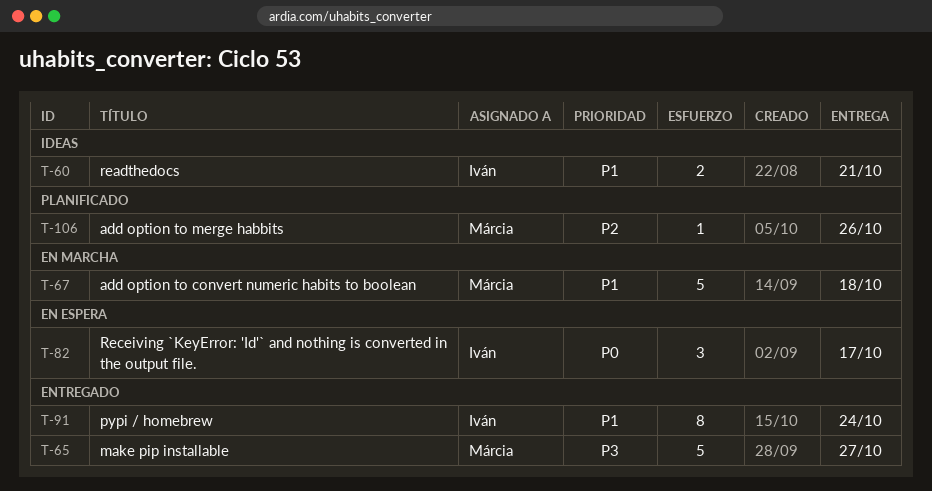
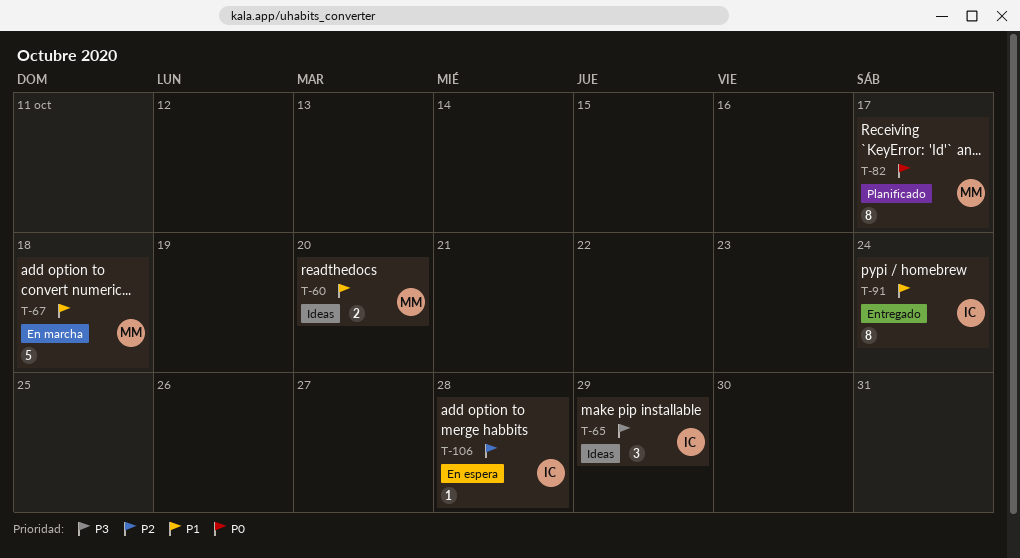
T-60, owner: Iván -> Márcia
T-60, due: Oct 21 -> Oct 20
T-65, status: Entregado -> Ideas
T-65, owner: Márcia -> Iván
T-65, estimate: 5 -> 3
T-65, due: Oct 27 -> Oct 29
T-82, status: En espera -> Planificado
T-82, owner: Iván -> Márcia
T-82, estimate: 3 -> 8
T-106, status: Planificado -> En espera
T-106, owner: Márcia -> Iván
T-106, due: Oct 26 -> Oct 28

